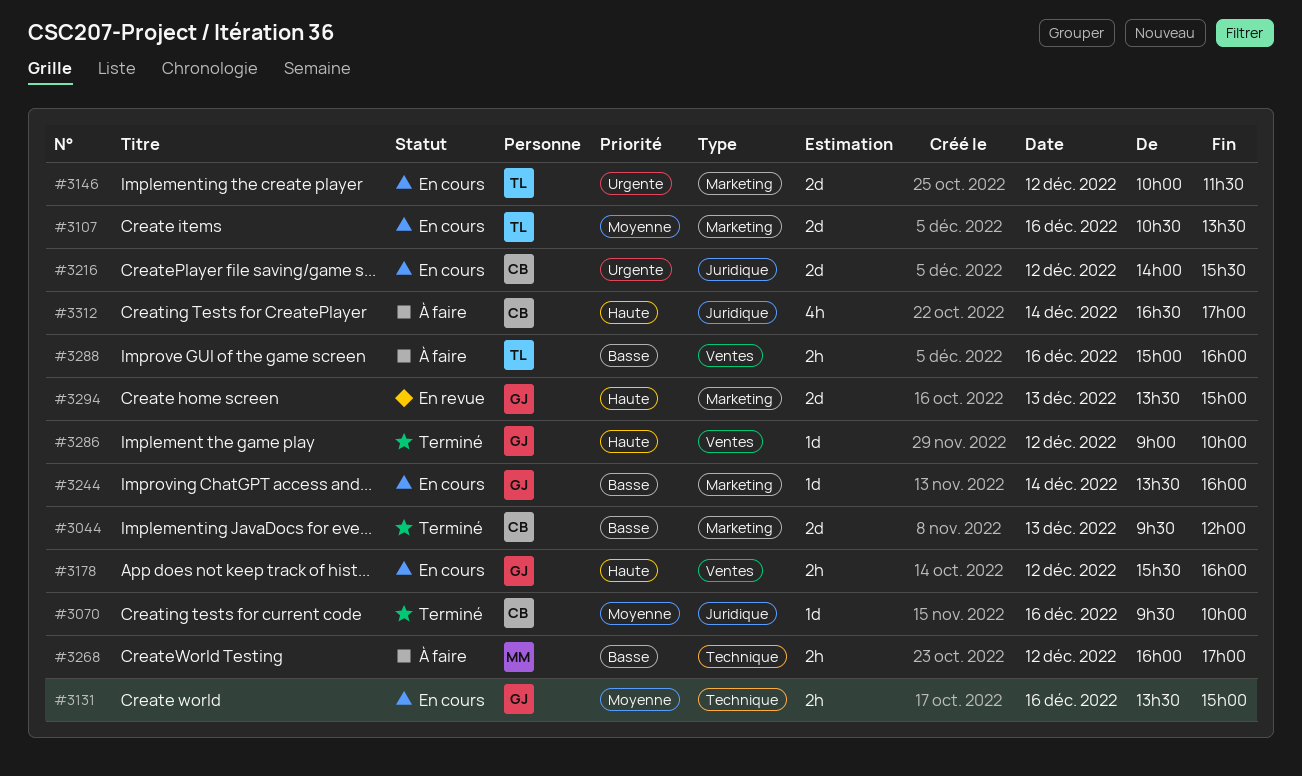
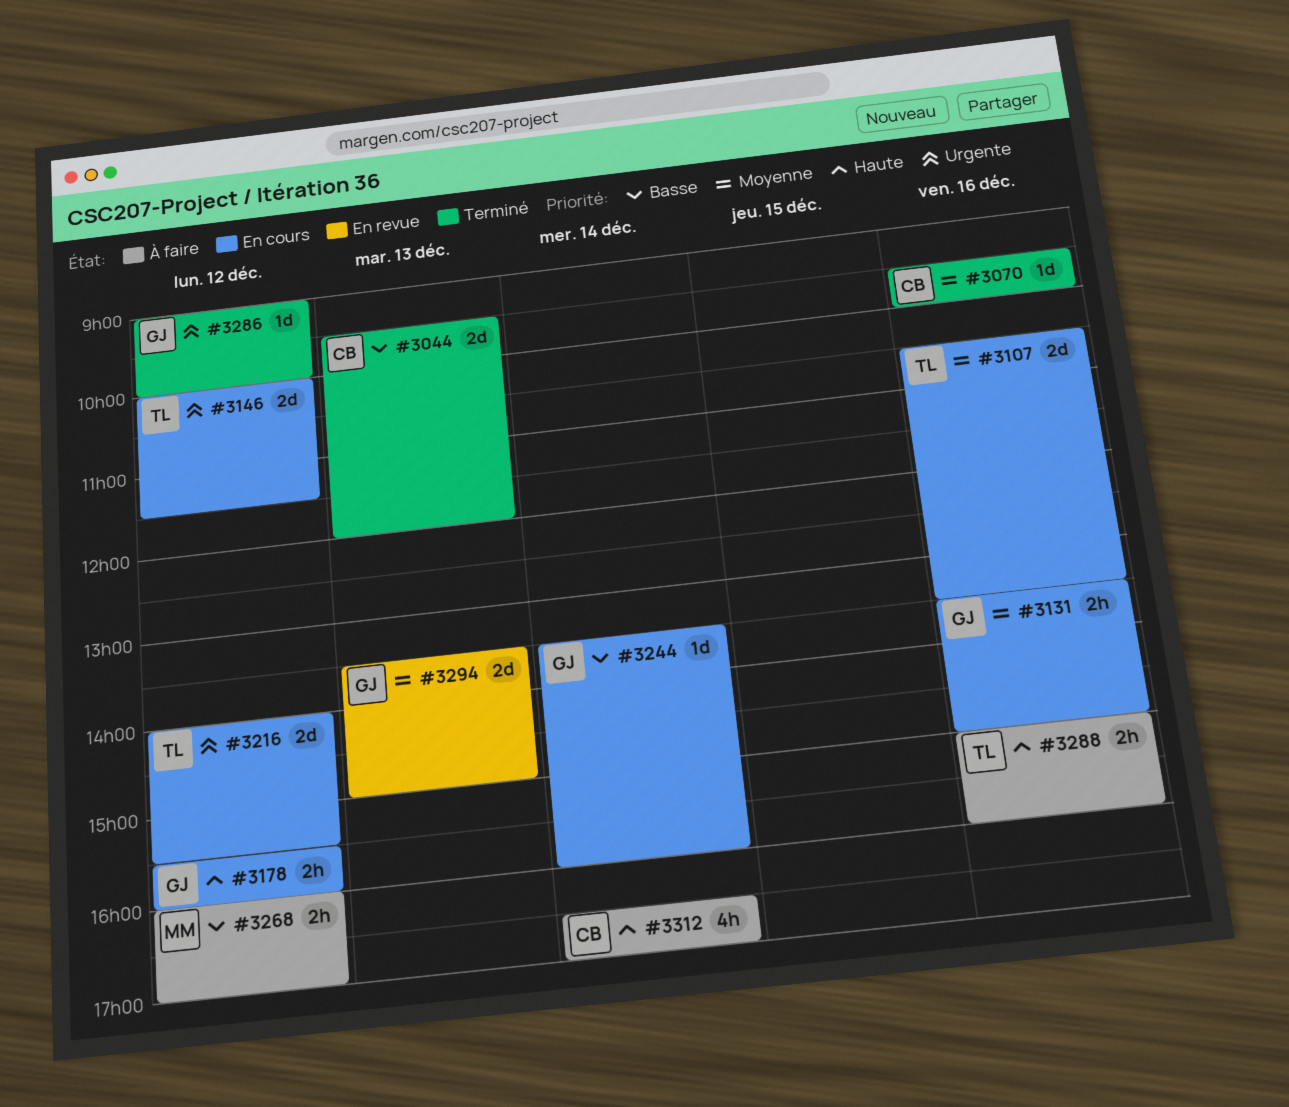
#3216, owner: CB -> TL
#3286, priority: Haute -> Urgente
#3288, priority: Basse -> Haute
#3294, priority: Haute -> Moyenne

